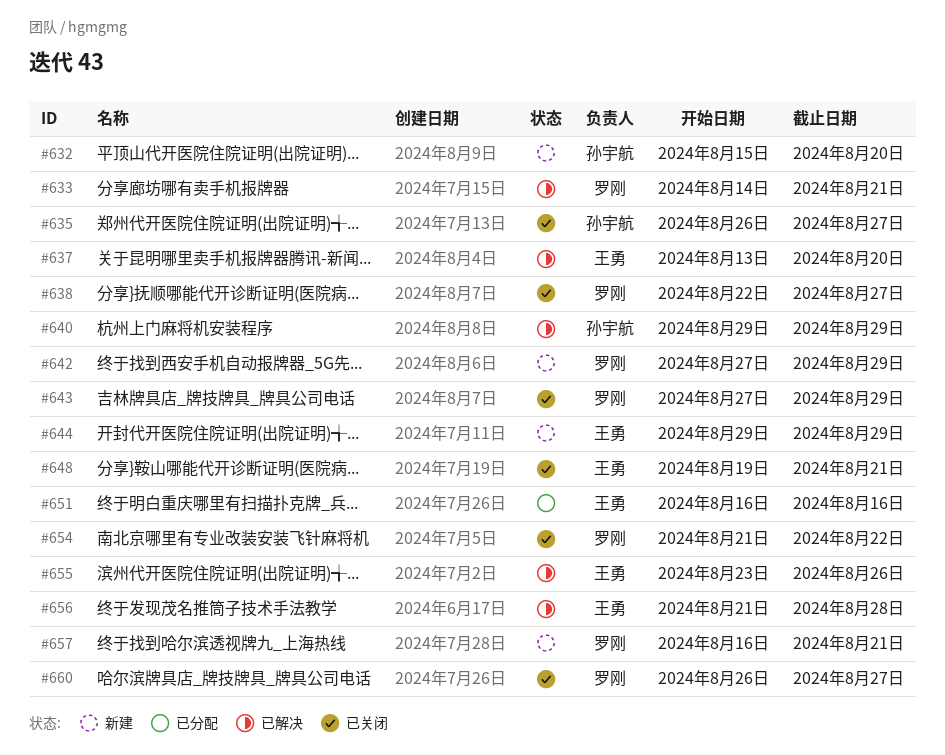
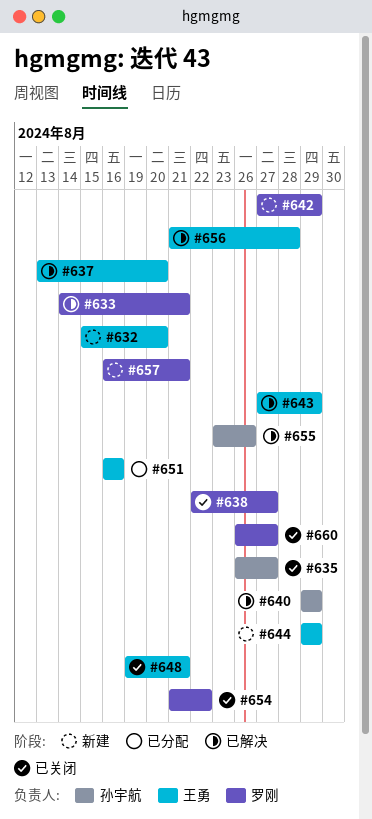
#632, owner: 孙宇航 -> 王勇
#643, status: 已关闭 -> 已解决
#643, owner: 罗刚 -> 王勇
#655, owner: 王勇 -> 孙宇航

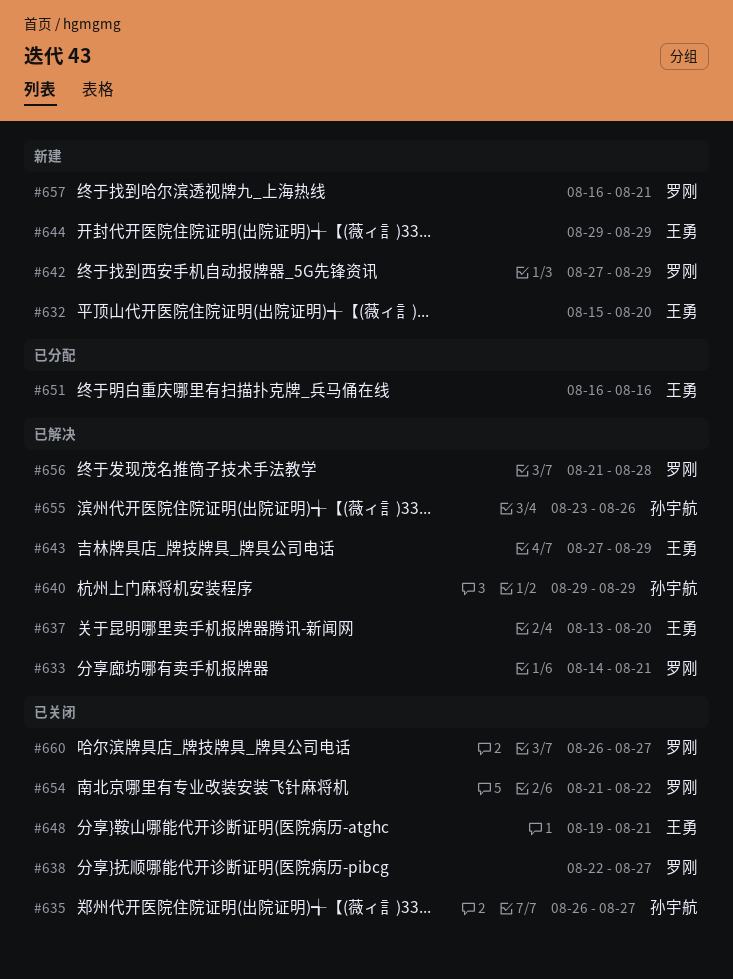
#656, owner: 王勇 -> 罗刚

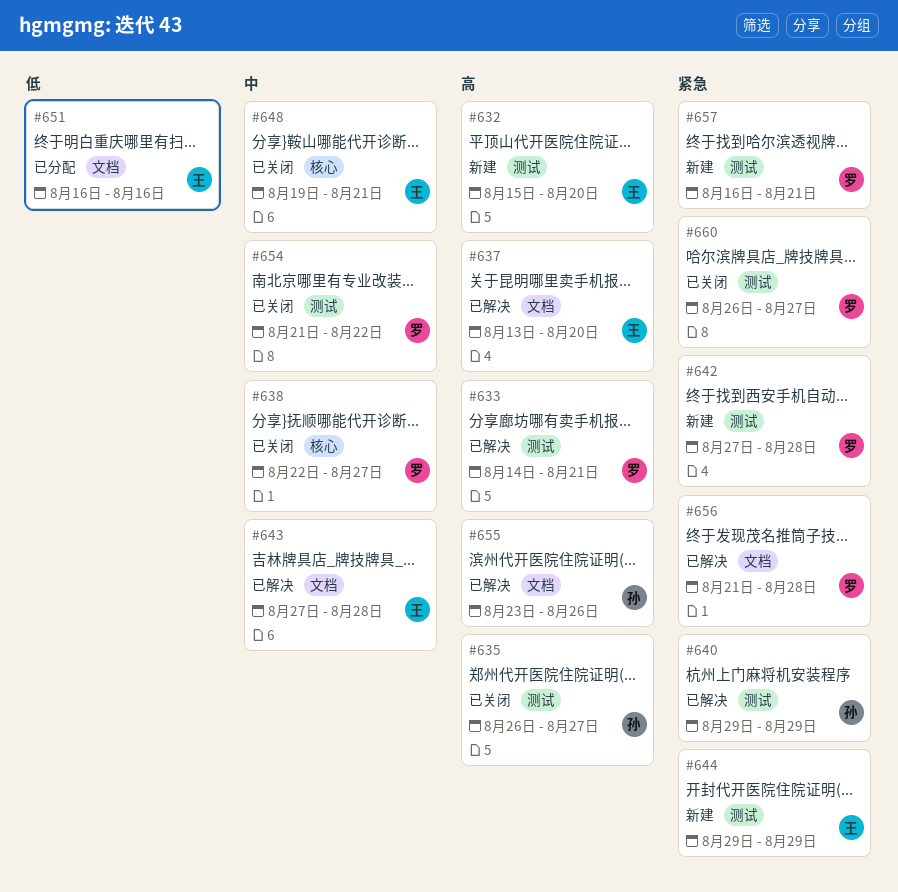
#642, due: Aug 29 -> Aug 28
#643, due: Aug 29 -> Aug 28

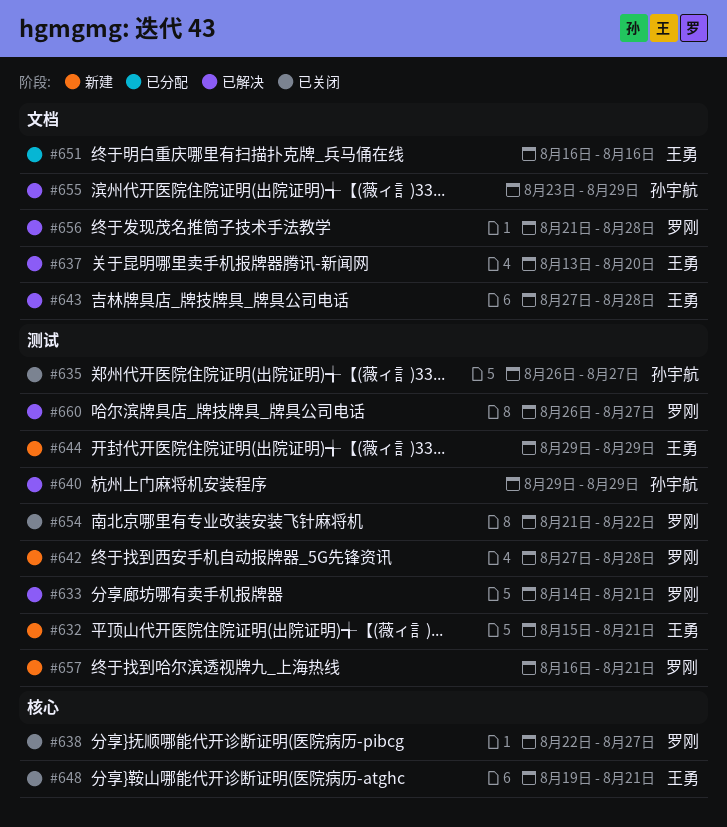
#632, due: Aug 20 -> Aug 21
#655, due: Aug 26 -> Aug 29
#660, status: 已关闭 -> 已解决

